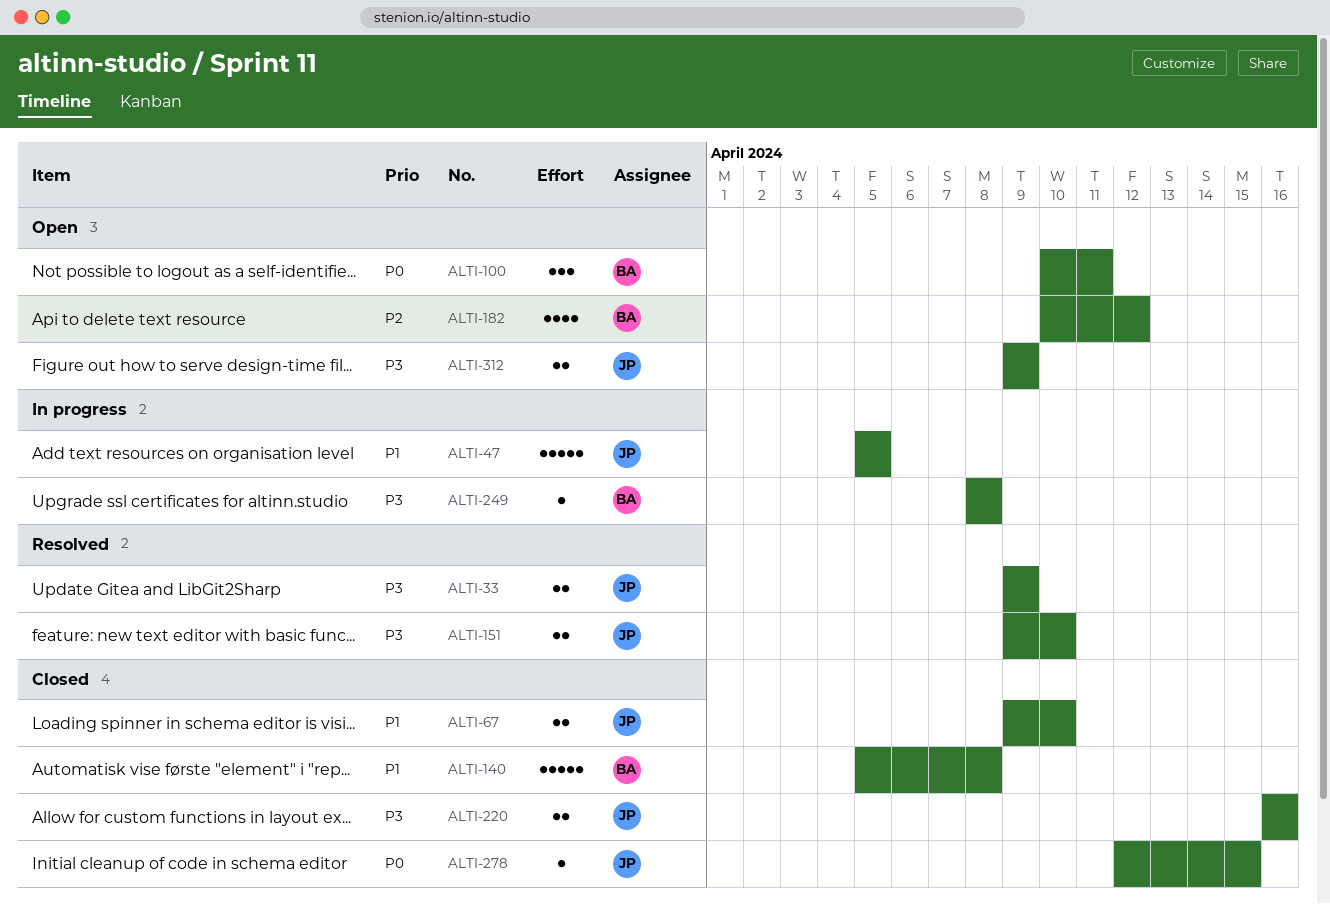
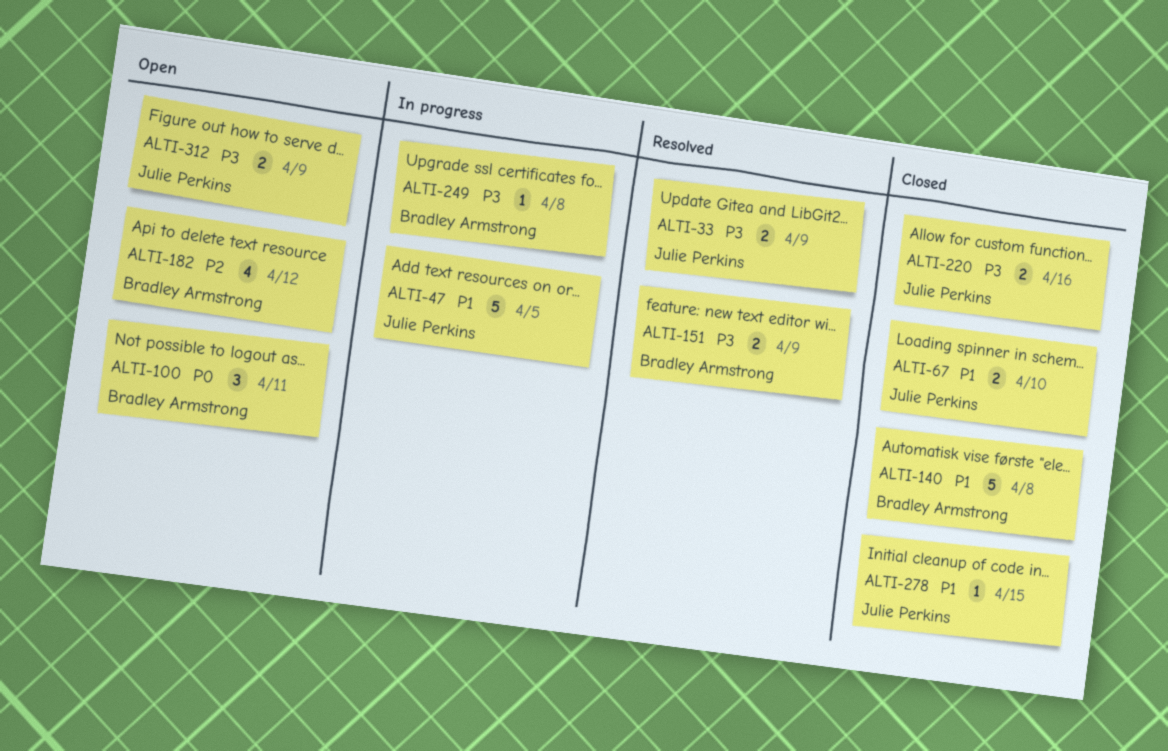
ALTI-151, owner: Julie Perkins -> Bradley Armstrong
ALTI-151, due: Apr 10 -> Apr 9
ALTI-278, priority: P0 -> P1

